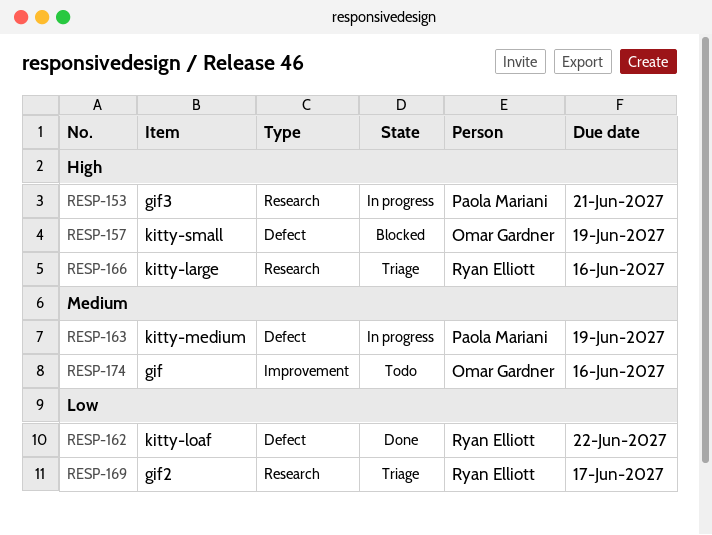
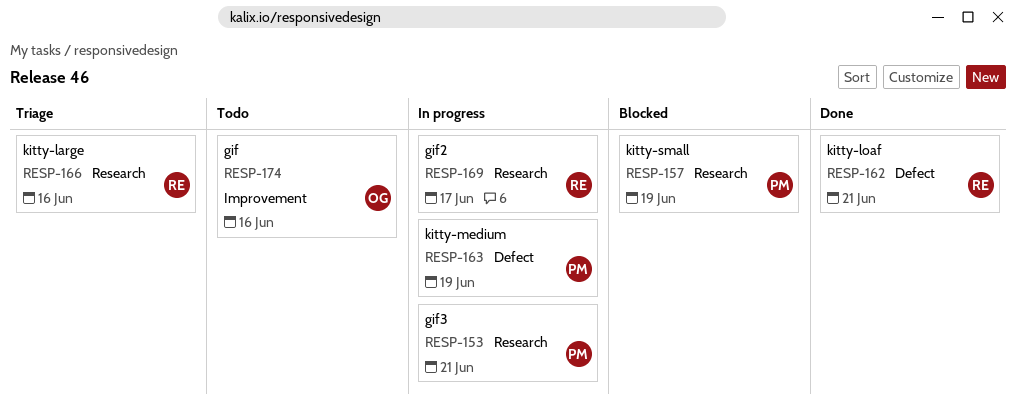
RESP-157, owner: Omar Gardner -> Paola Mariani
RESP-157, label: Defect -> Research
RESP-162, due: Jun 22 -> Jun 21
RESP-169, status: Triage -> In progress

